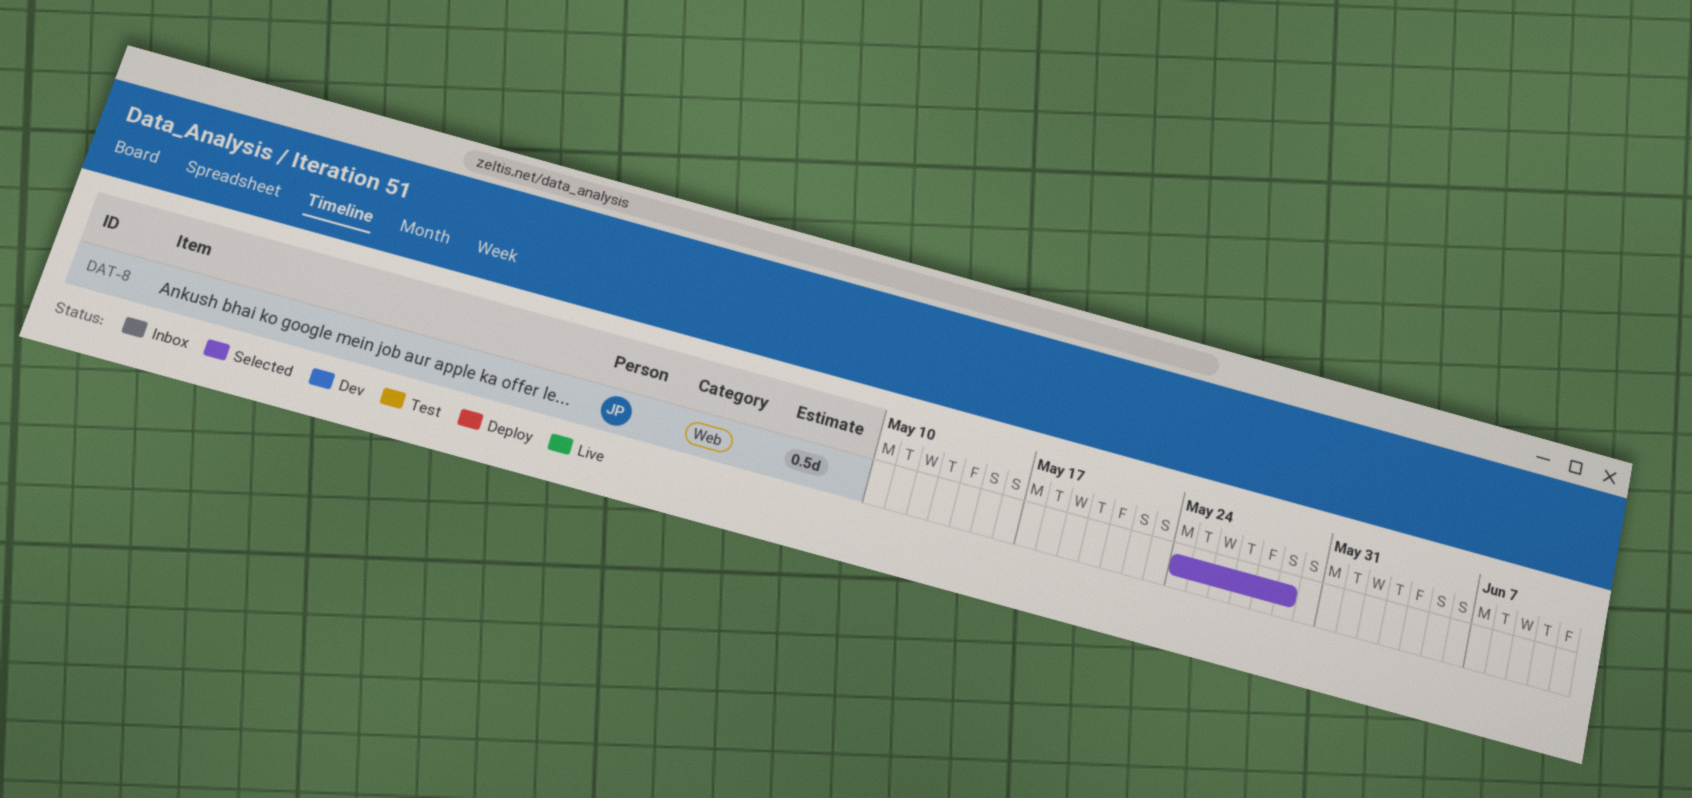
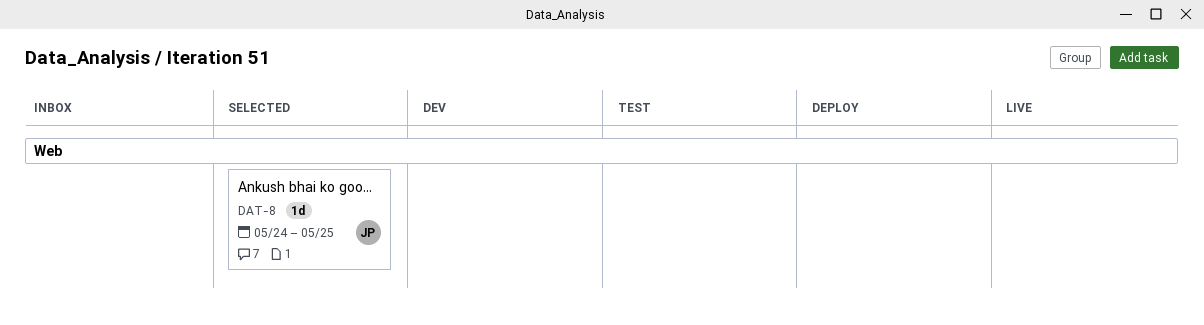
DAT-8, estimate: 0.5d -> 1d
DAT-8, due: May 29 -> May 25

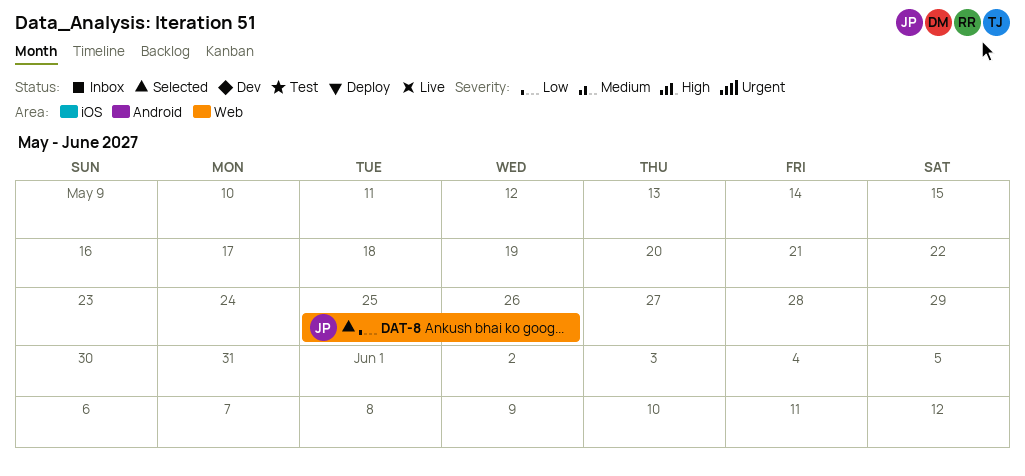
DAT-8, start: May 24 -> May 25
DAT-8, due: May 25 -> May 26

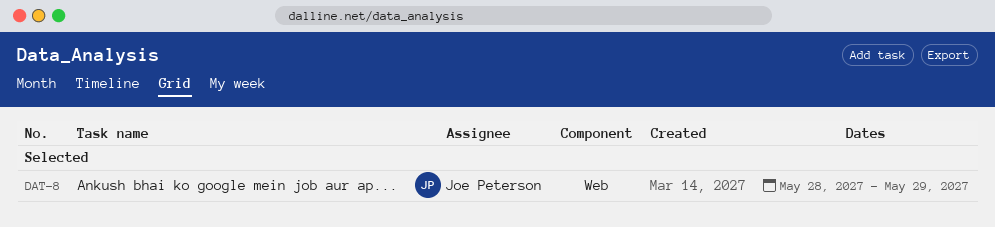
DAT-8, start: May 25 -> May 28
DAT-8, due: May 26 -> May 29

